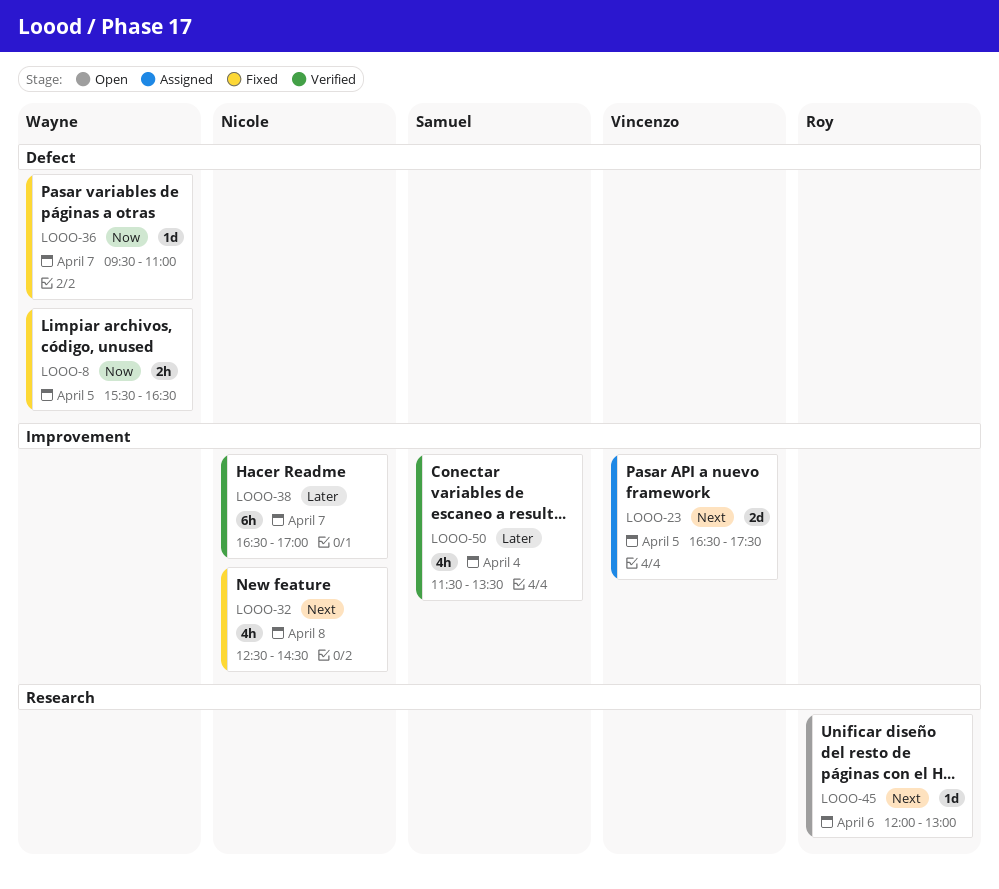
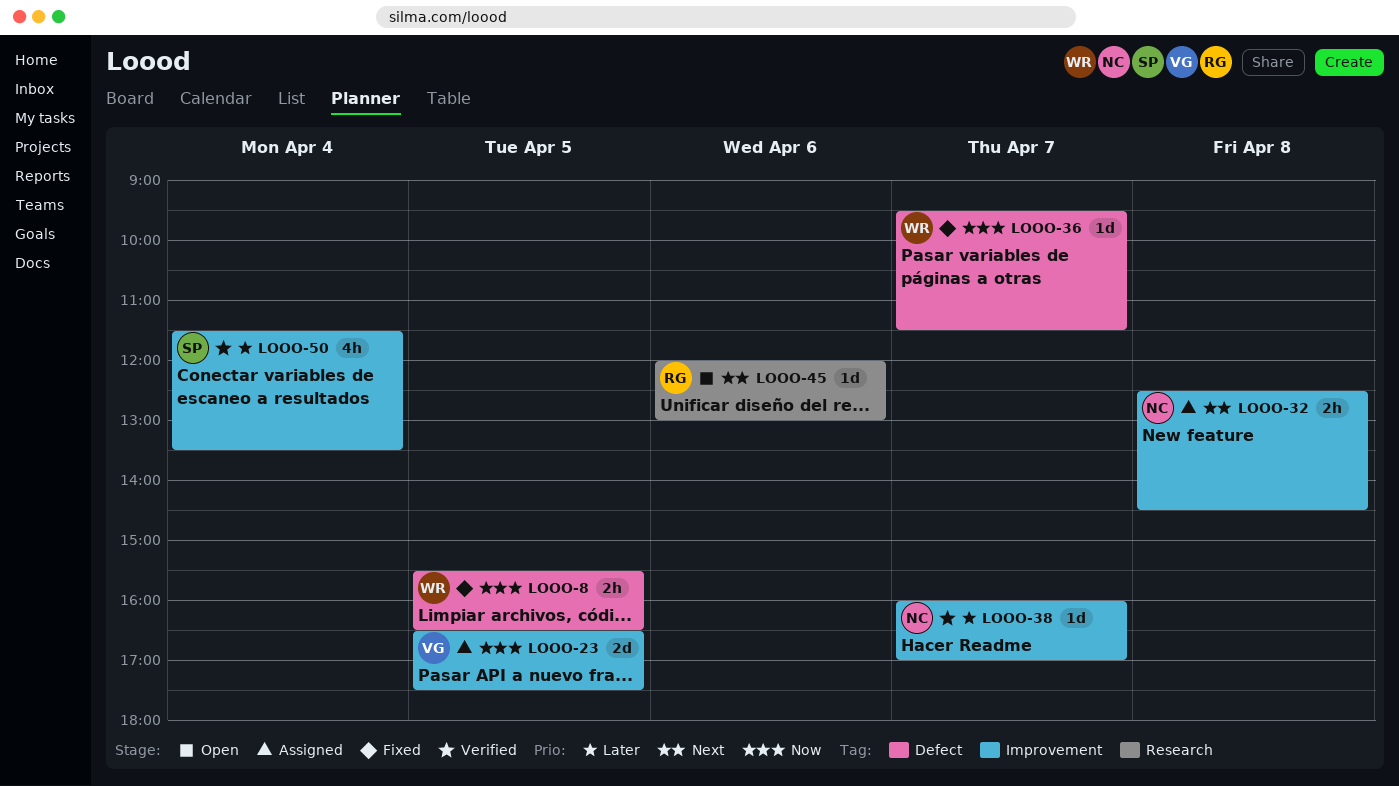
LOOO-23, priority: Next -> Now
LOOO-32, status: Fixed -> Assigned
LOOO-32, estimate: 4h -> 2h
LOOO-36, ends: 11:00 -> 11:30
LOOO-38, estimate: 6h -> 1d
LOOO-38, begins: 16:30 -> 16:00

